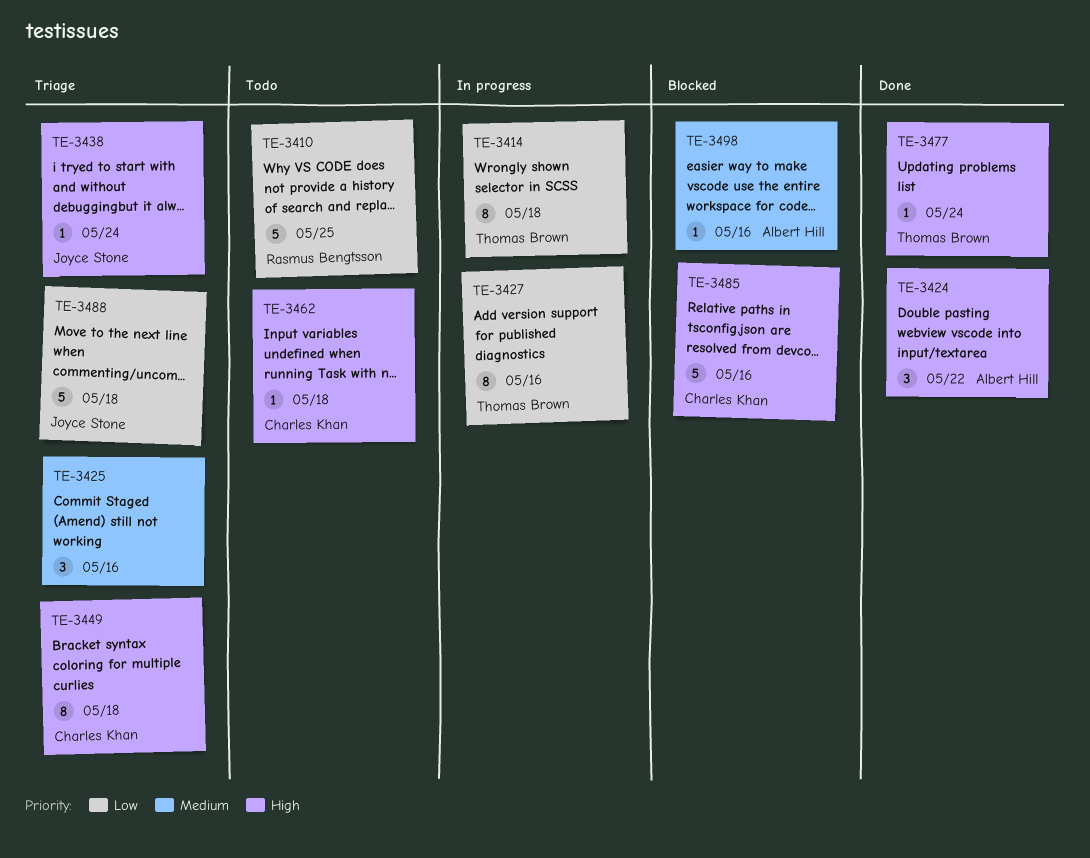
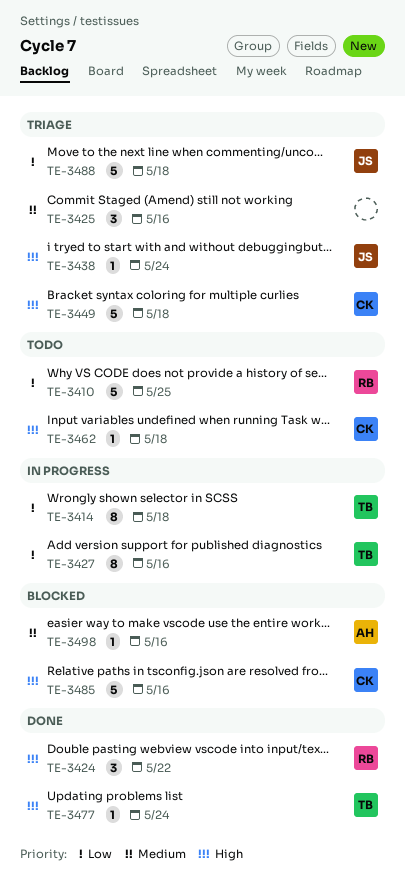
TE-3424, owner: Albert Hill -> Rasmus Bengtsson
TE-3449, estimate: 8 -> 5

